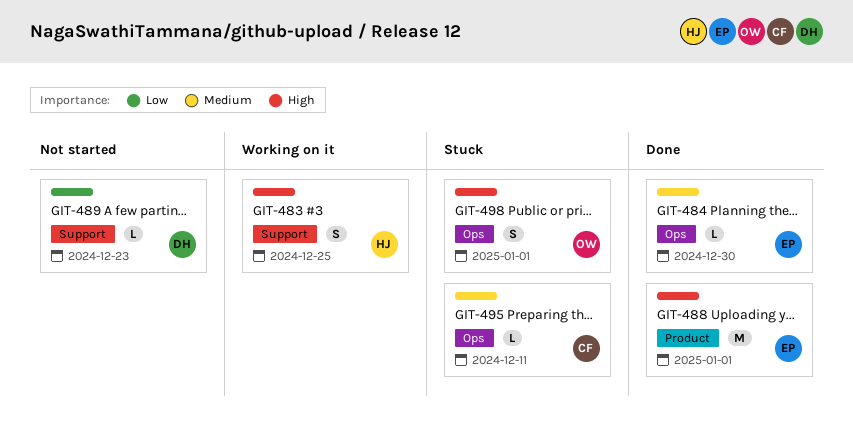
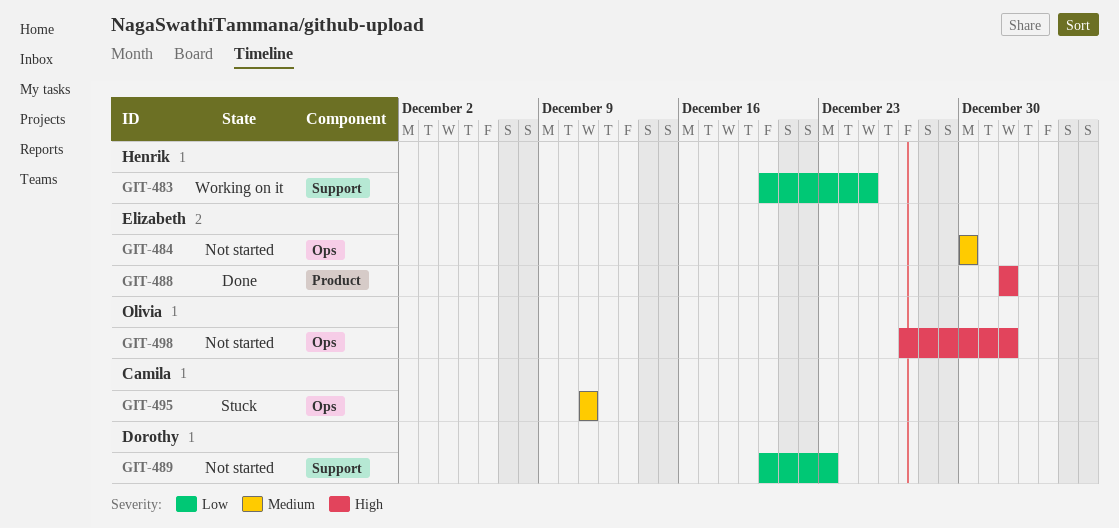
GIT-483, priority: High -> Low
GIT-484, status: Done -> Not started
GIT-498, status: Stuck -> Not started

